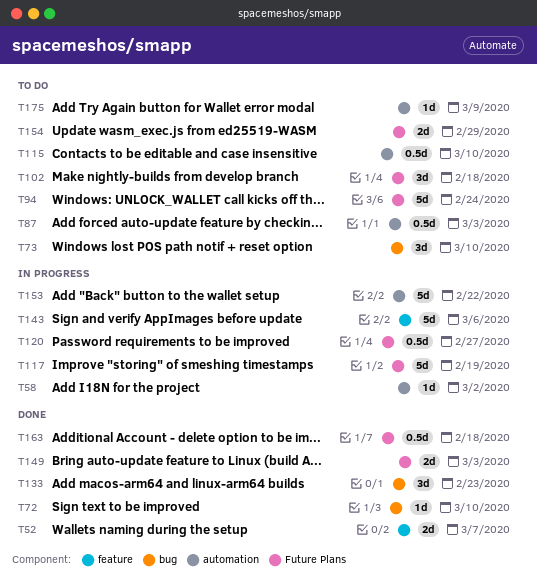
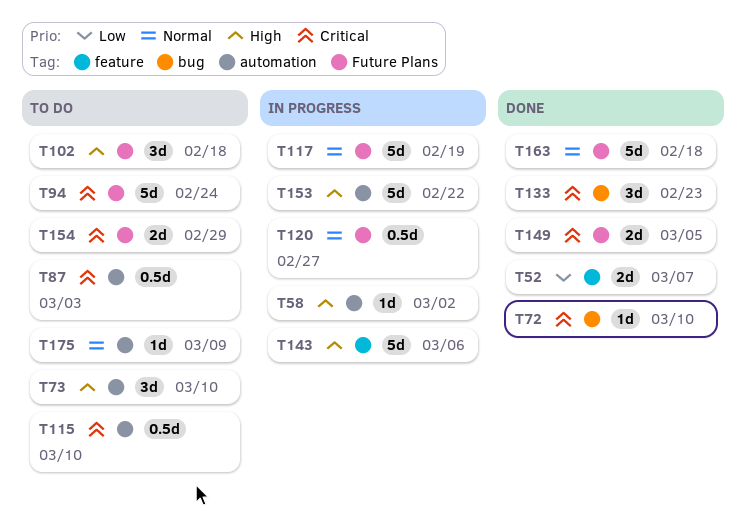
T73, label: bug -> automation
T149, due: Mar 3 -> Mar 5
T163, estimate: 0.5d -> 5d

